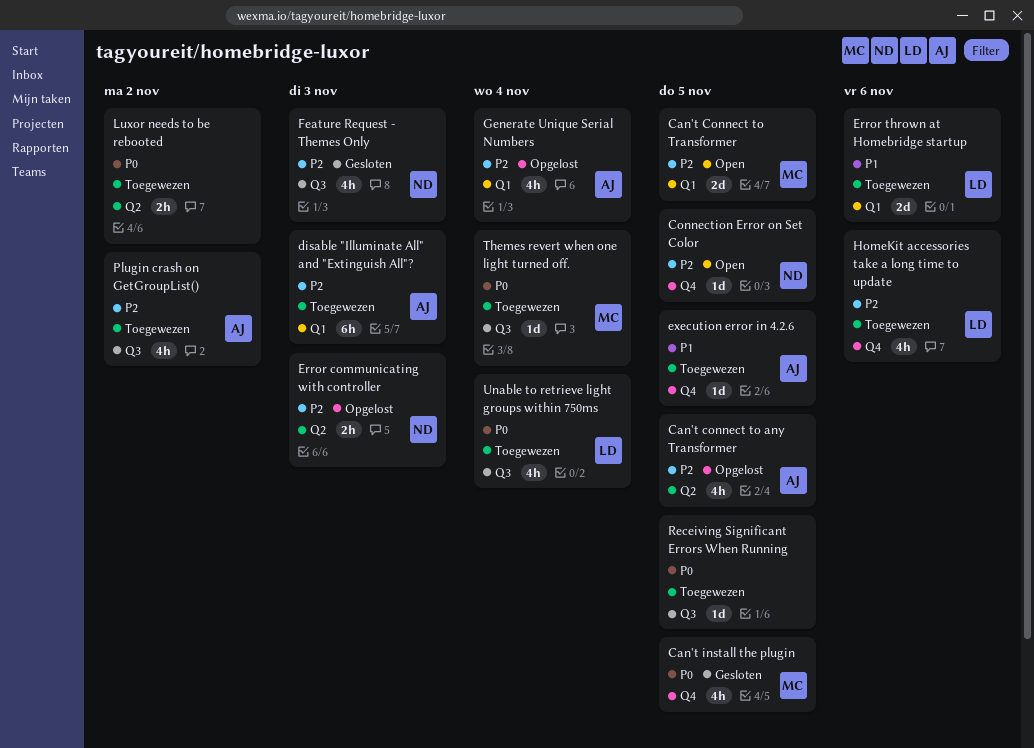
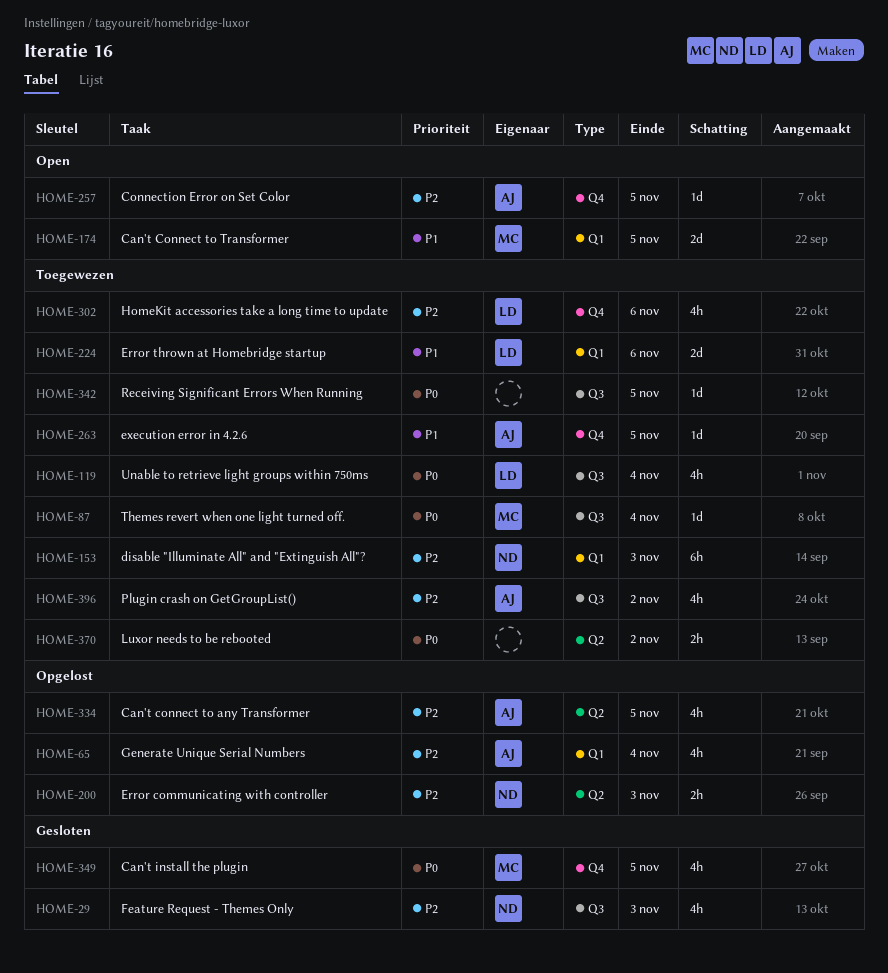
Can't Connect to Transformer, priority: P2 -> P1
Connection Error on Set Color, owner: ND -> AJ
disable "Illuminate All" and "Extinguish All"?, owner: AJ -> ND

